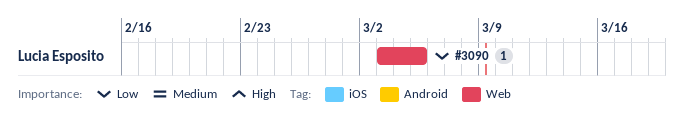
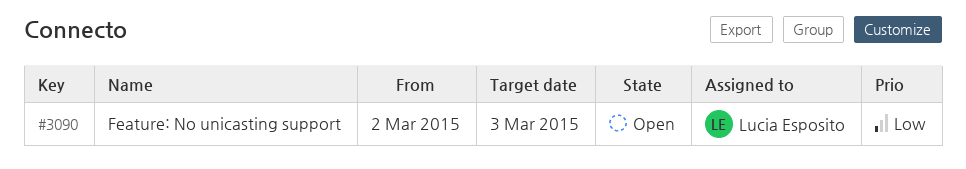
#3090, start: Mar 3 -> Mar 2
#3090, due: Mar 5 -> Mar 3

